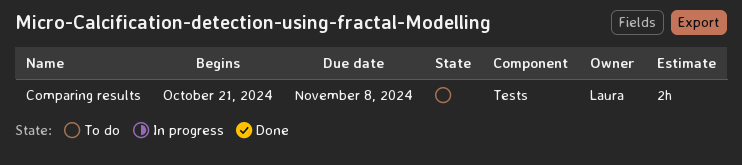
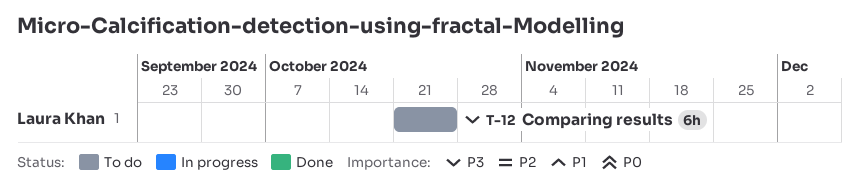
Comparing results, estimate: 2h -> 6h
Comparing results, due: Nov 8 -> Oct 25

